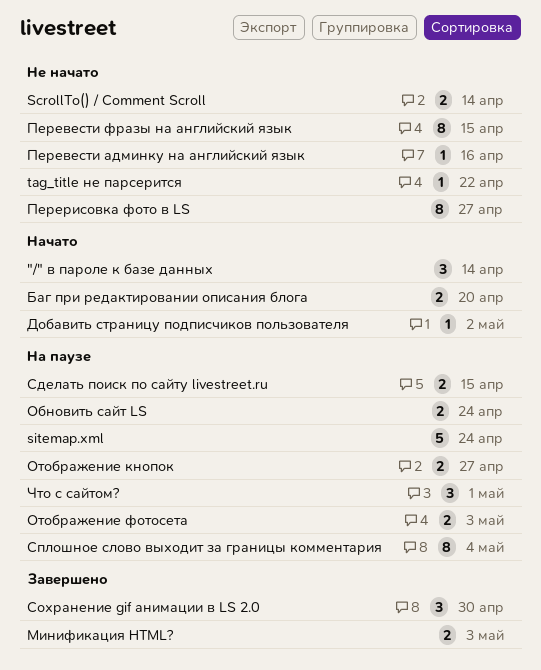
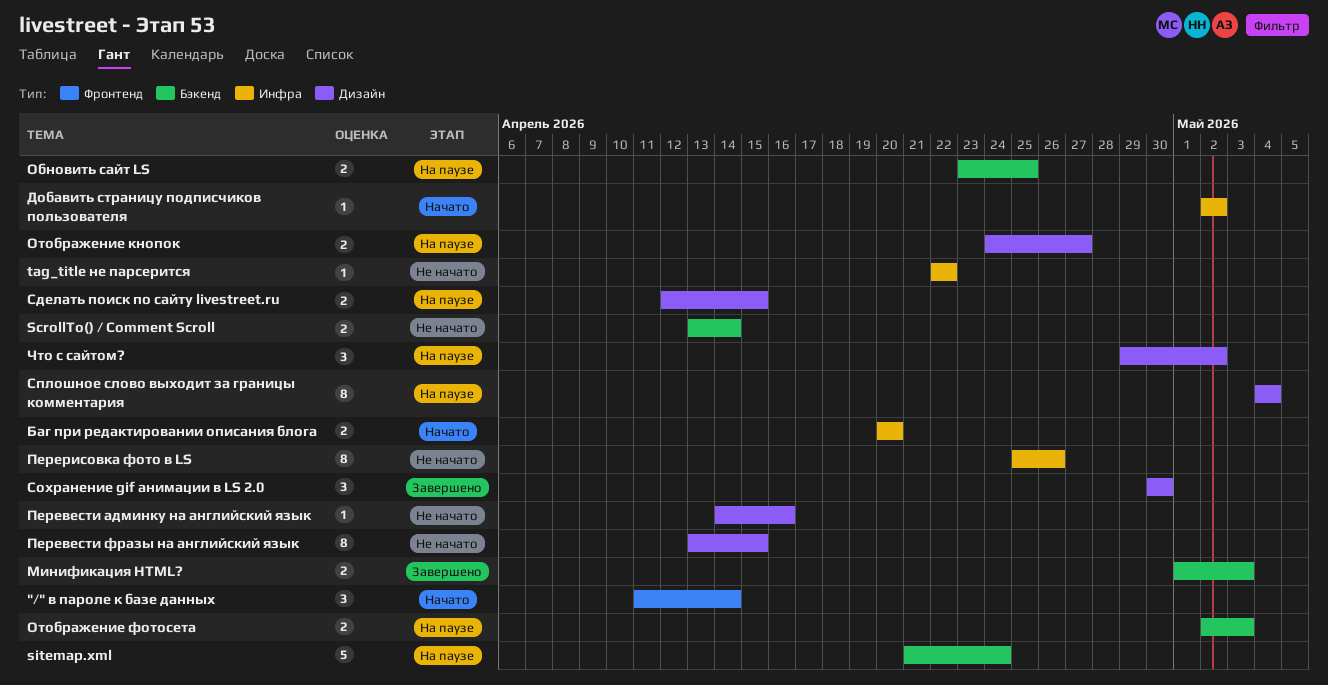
Обновить сайт LS, due: Apr 24 -> Apr 25
Перерисовка фото в LS, due: Apr 27 -> Apr 26
Что с сайтом?, due: May 1 -> May 2

